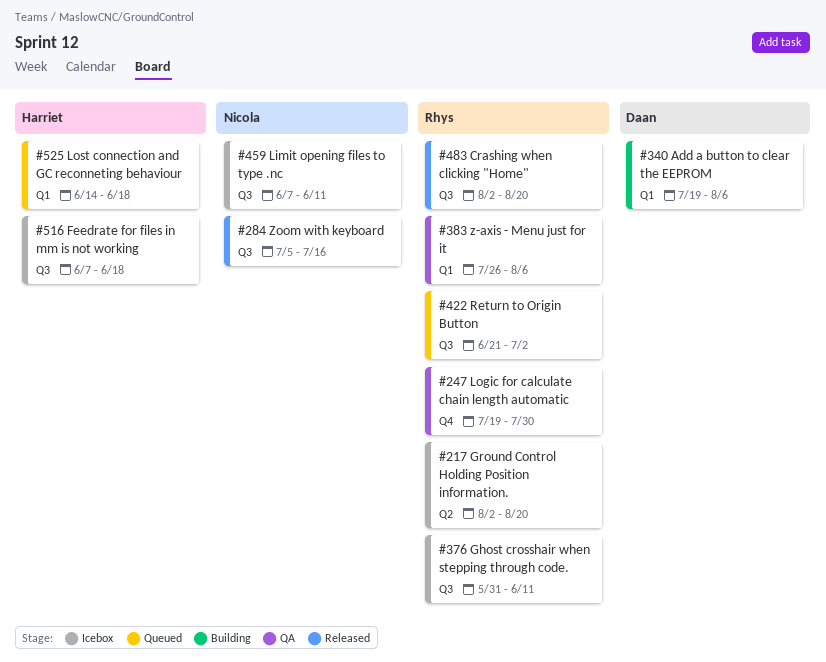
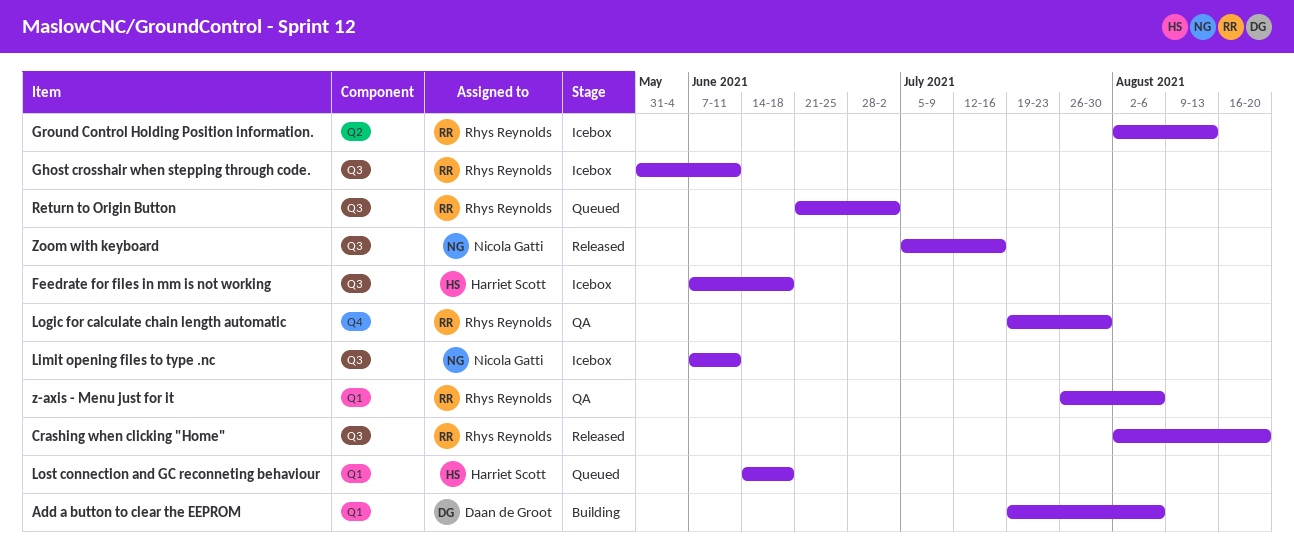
Ground Control Holding Position information., due: Aug 20 -> Aug 13

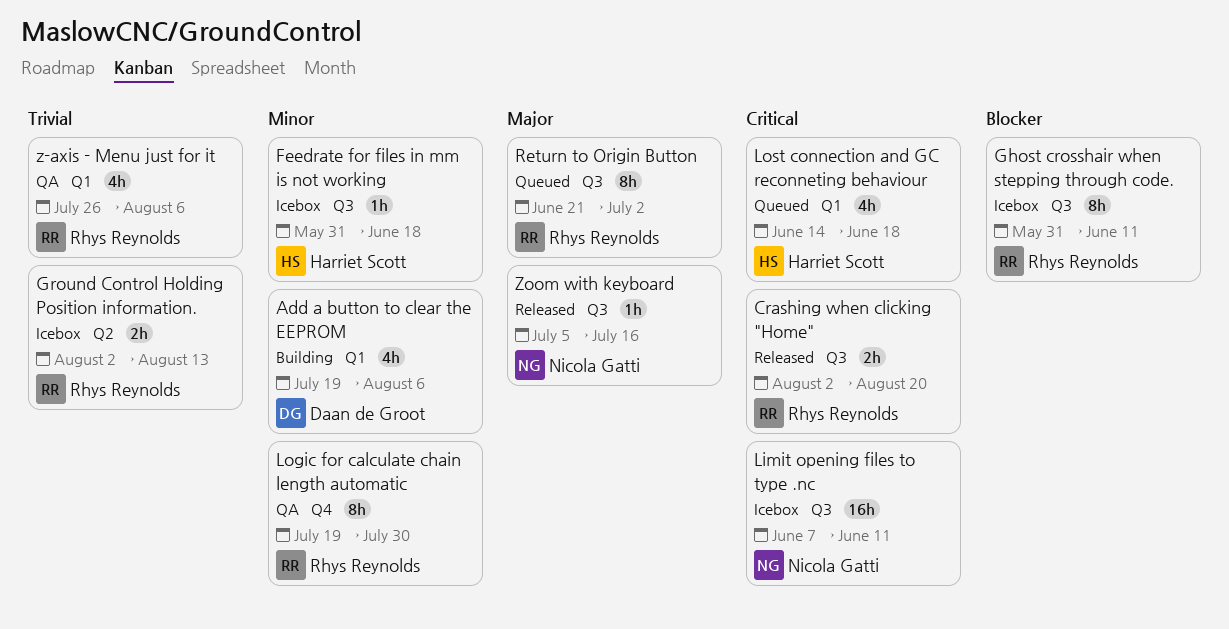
Feedrate for files in mm is not working, start: Jun 7 -> May 31

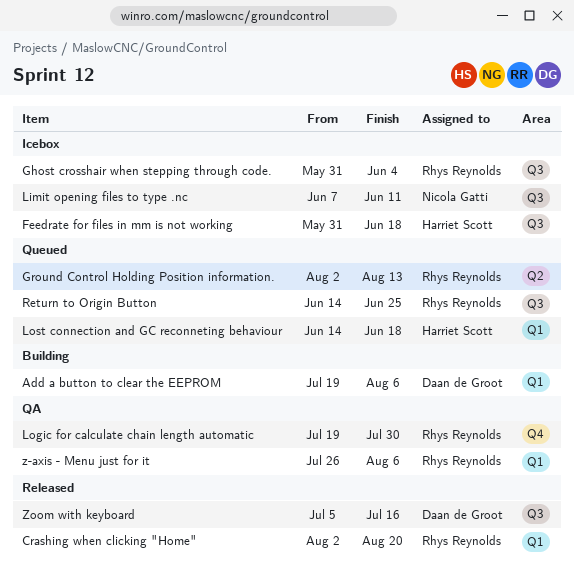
Crashing when clicking "Home", label: Q3 -> Q1
Ghost crosshair when stepping through code., due: Jun 11 -> Jun 4
Ground Control Holding Position information., status: Icebox -> Queued
Return to Origin Button, start: Jun 21 -> Jun 14
Return to Origin Button, due: Jul 2 -> Jun 25
Zoom with keyboard, owner: Nicola Gatti -> Daan de Groot

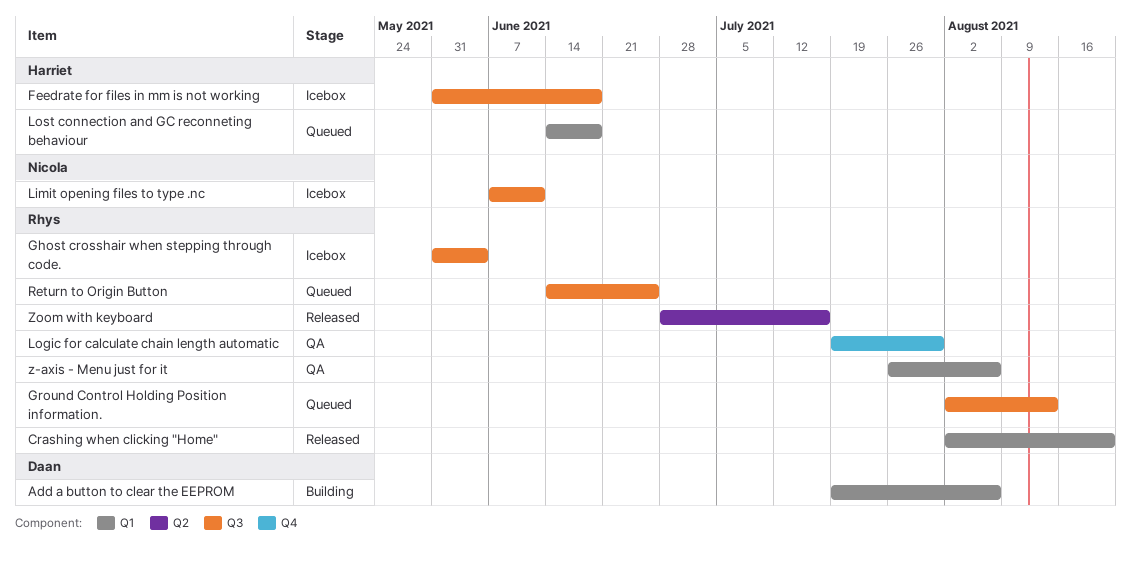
Ground Control Holding Position information., label: Q2 -> Q3
Zoom with keyboard, owner: Daan de Groot -> Rhys Reynolds
Zoom with keyboard, label: Q3 -> Q2
Zoom with keyboard, start: Jul 5 -> Jun 28

